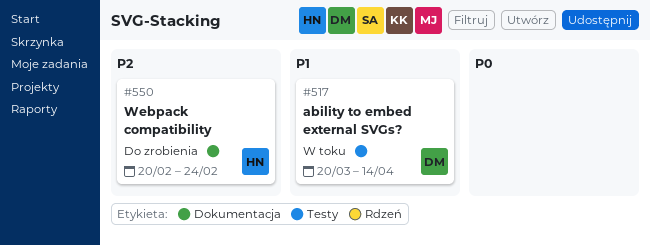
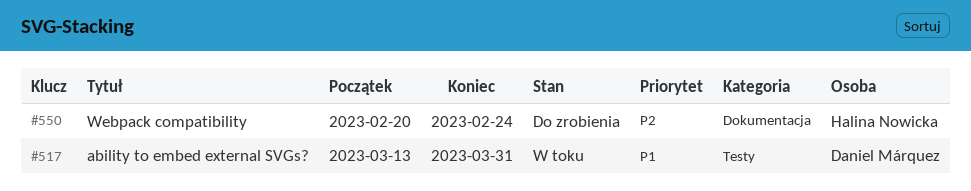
#517, start: Mar 20 -> Mar 13
#517, due: Apr 14 -> Mar 31

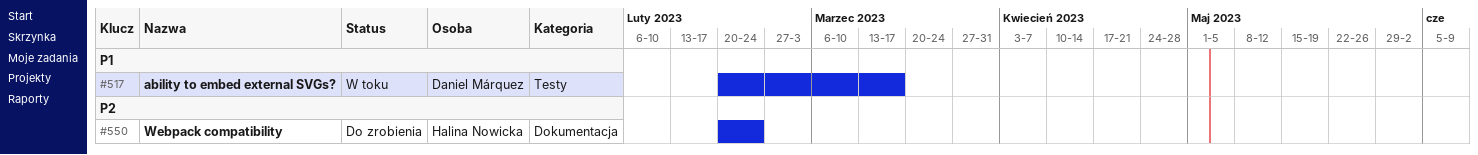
#517, start: Mar 13 -> Feb 20
#517, due: Mar 31 -> Mar 17

